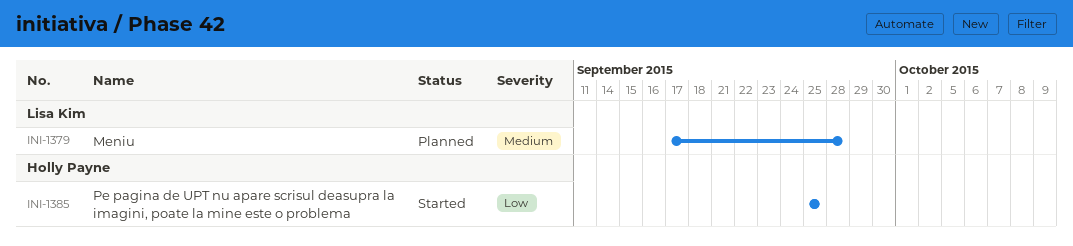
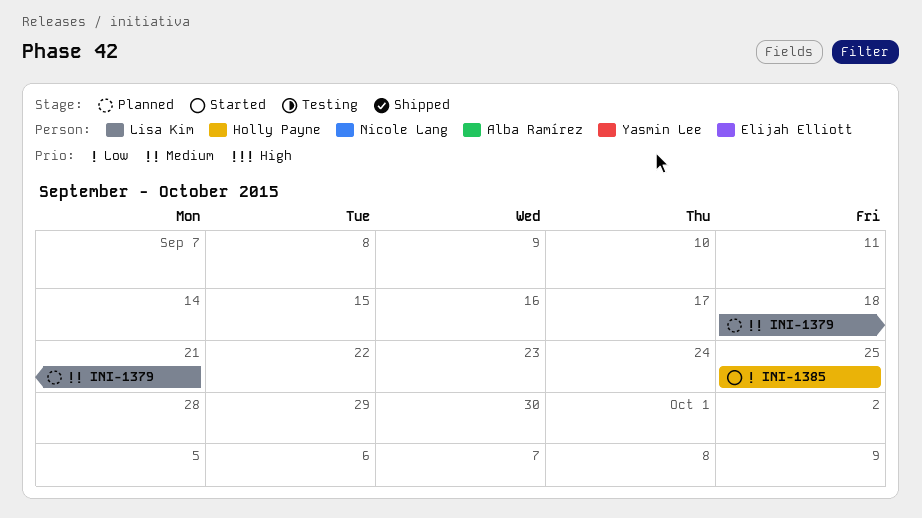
INI-1379, start: Sep 17 -> Sep 18
INI-1379, due: Sep 28 -> Sep 21

